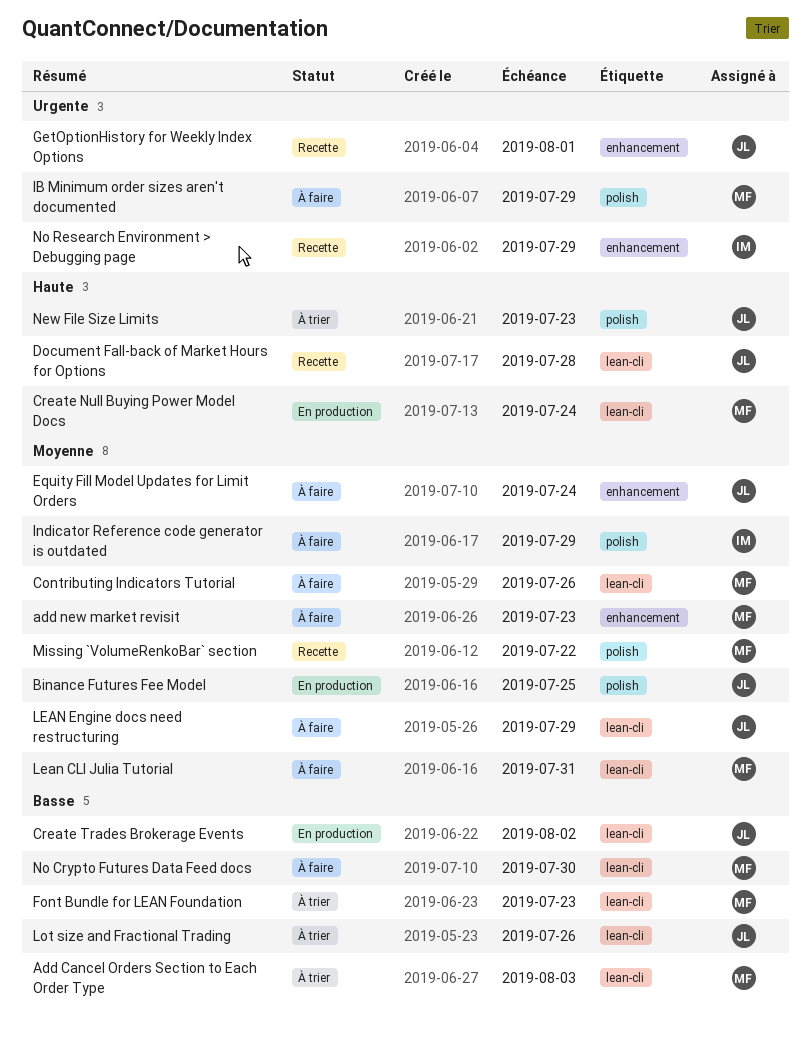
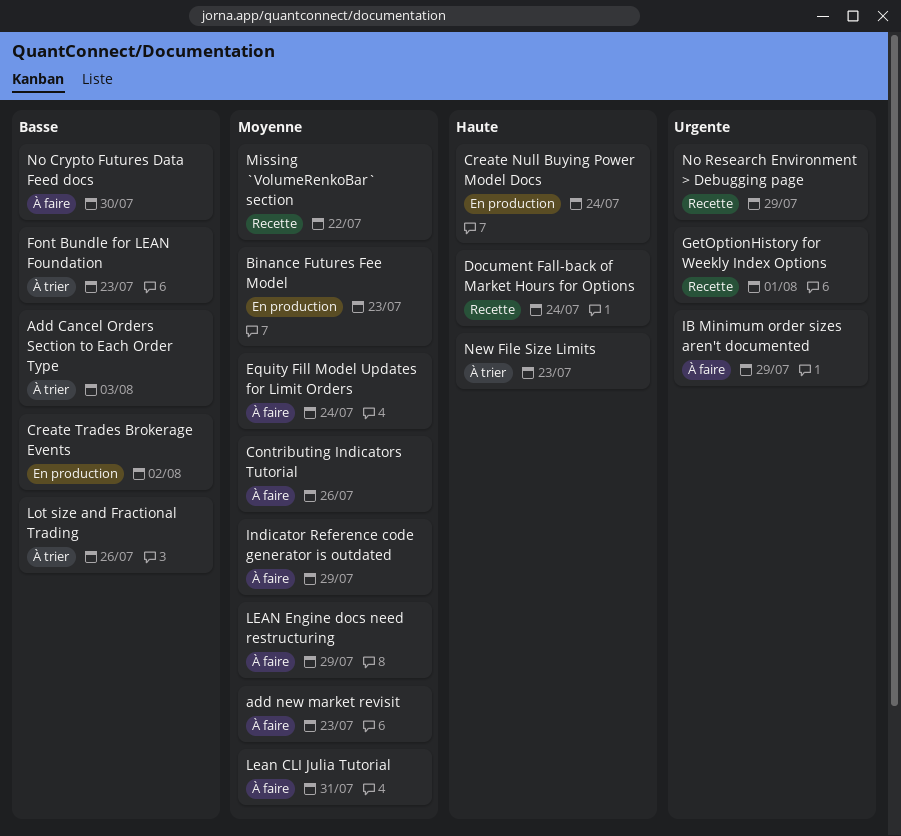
Binance Futures Fee Model, due: Jul 25 -> Jul 23
Document Fall-back of Market Hours for Options, due: Jul 28 -> Jul 24

